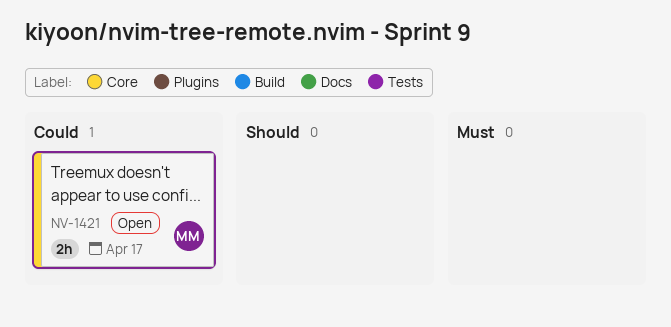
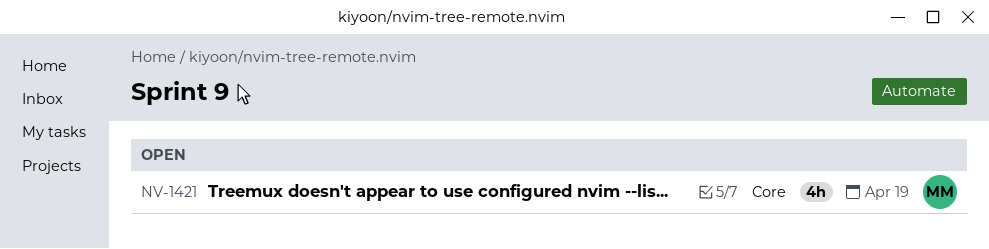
NV-1421, estimate: 2h -> 4h
NV-1421, due: Apr 17 -> Apr 19

